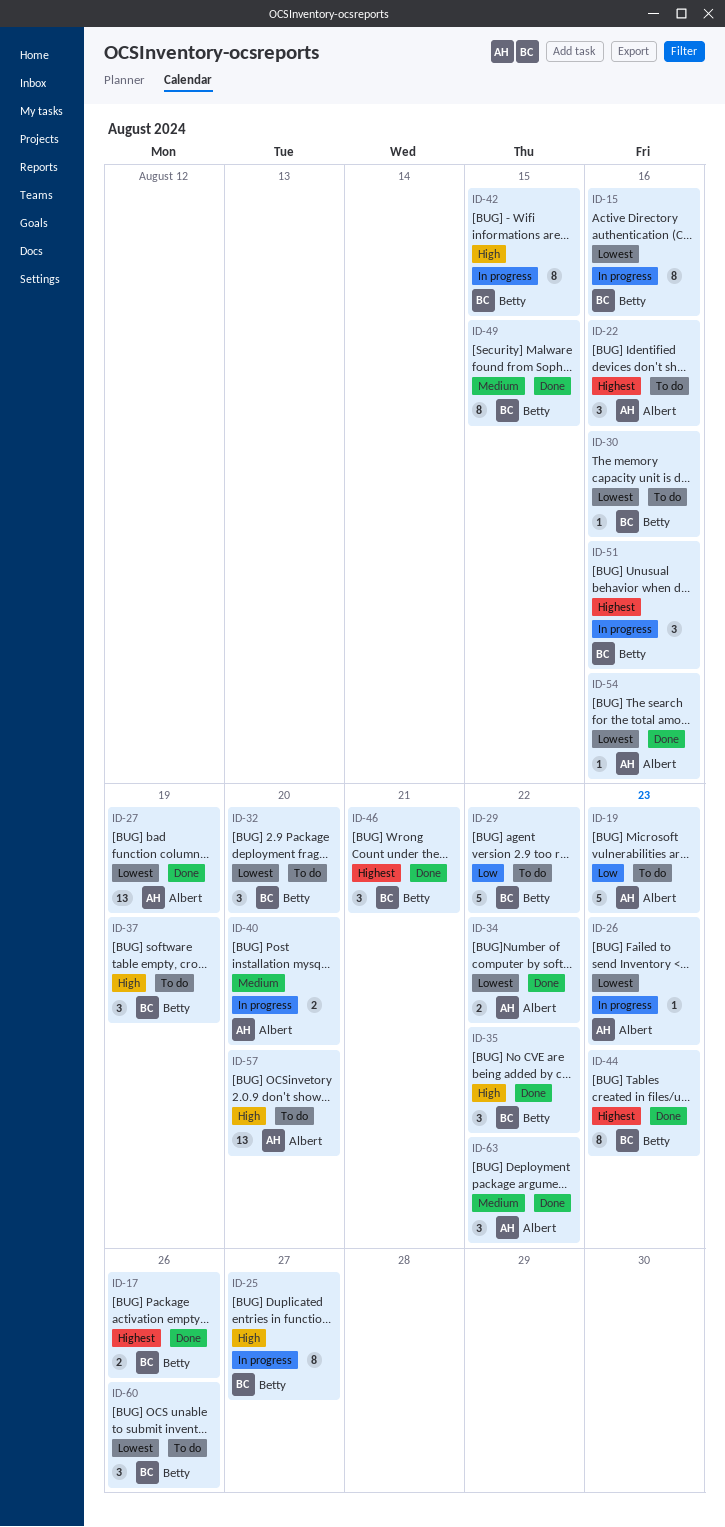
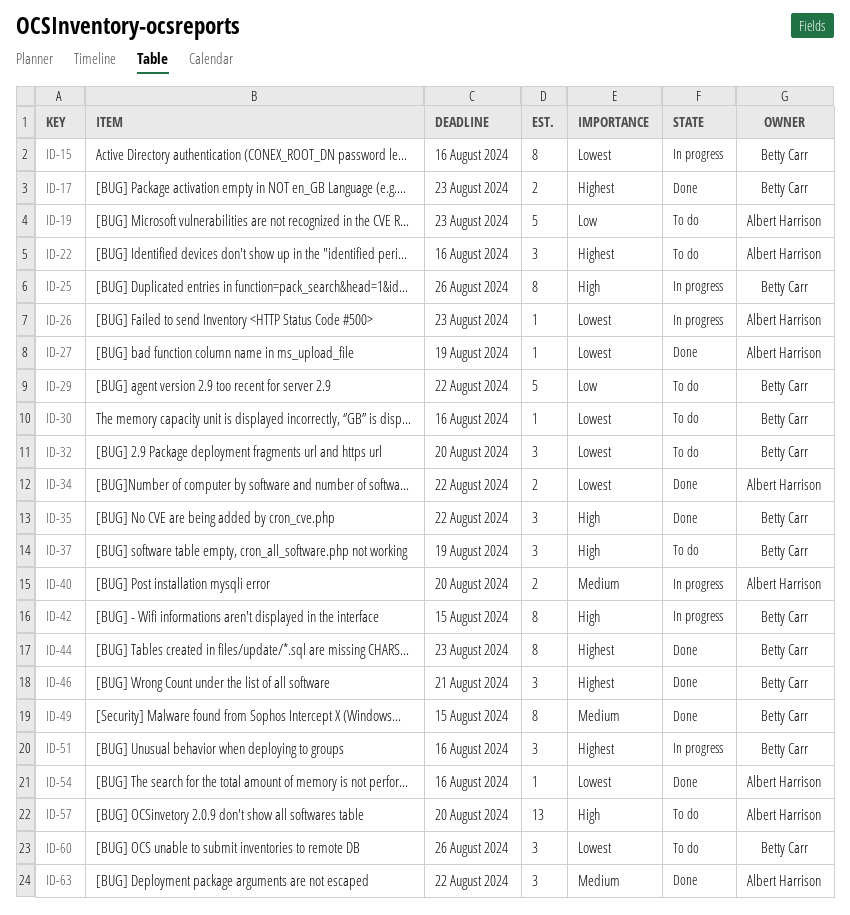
ID-17, due: Aug 26 -> Aug 23
ID-25, due: Aug 27 -> Aug 26
ID-27, estimate: 13 -> 1

